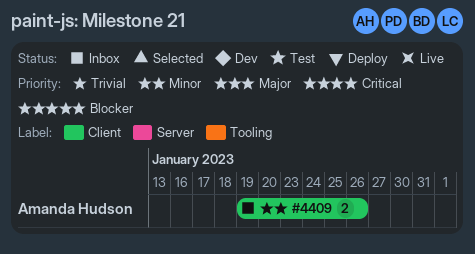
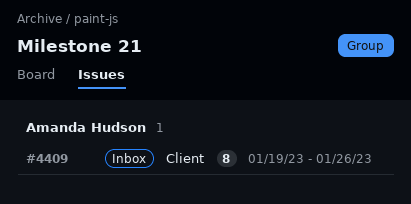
#4409, estimate: 2 -> 8

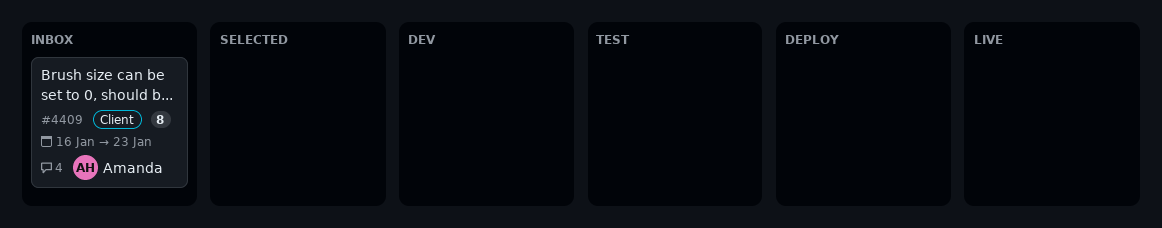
#4409, start: Jan 19 -> Jan 16
#4409, due: Jan 26 -> Jan 23

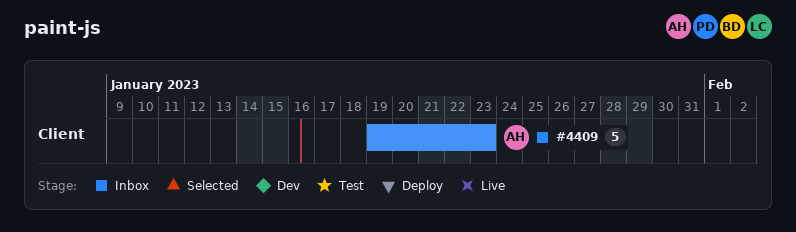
#4409, estimate: 8 -> 5
#4409, start: Jan 16 -> Jan 19

